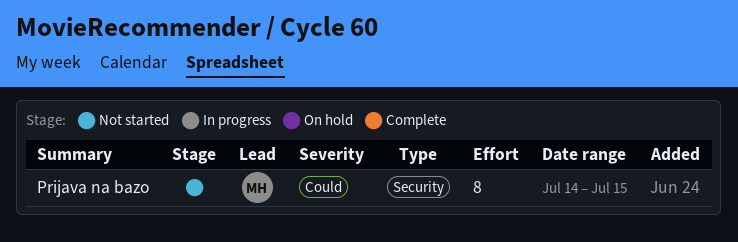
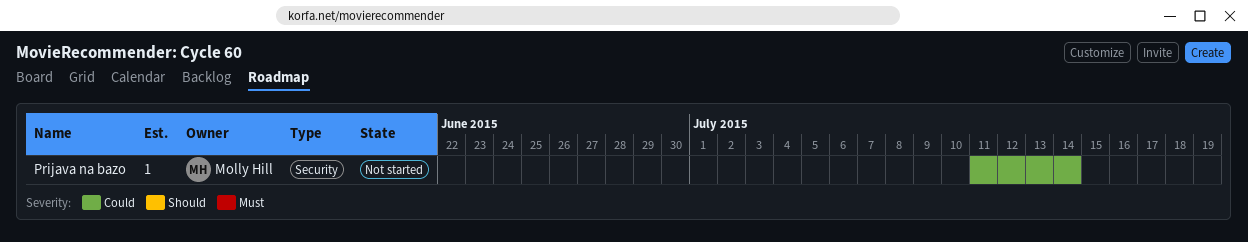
Prijava na bazo, estimate: 8 -> 1
Prijava na bazo, start: Jul 14 -> Jul 11
Prijava na bazo, due: Jul 15 -> Jul 14

